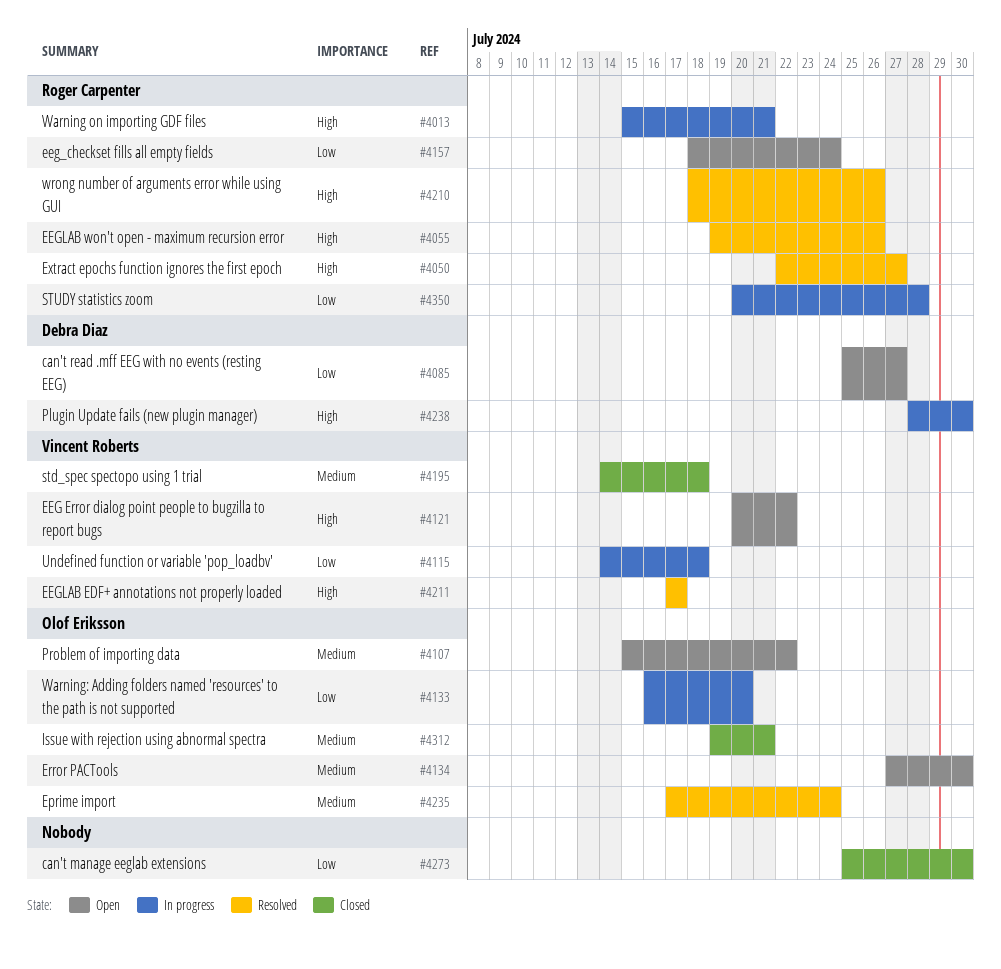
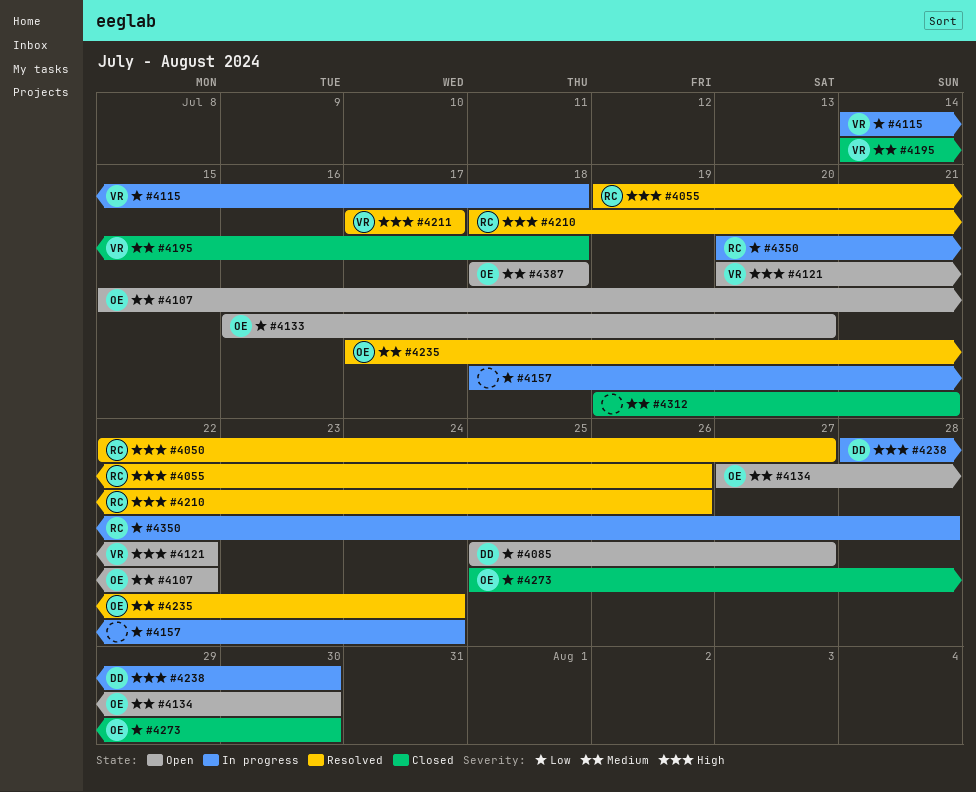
#4013: present -> none
#4133, status: In progress -> Open
#4157, status: Open -> In progress
#4157, owner: Roger Carpenter -> none
#4273, owner: none -> Olof Eriksson
#4312, owner: Olof Eriksson -> none
#4387: none -> present

